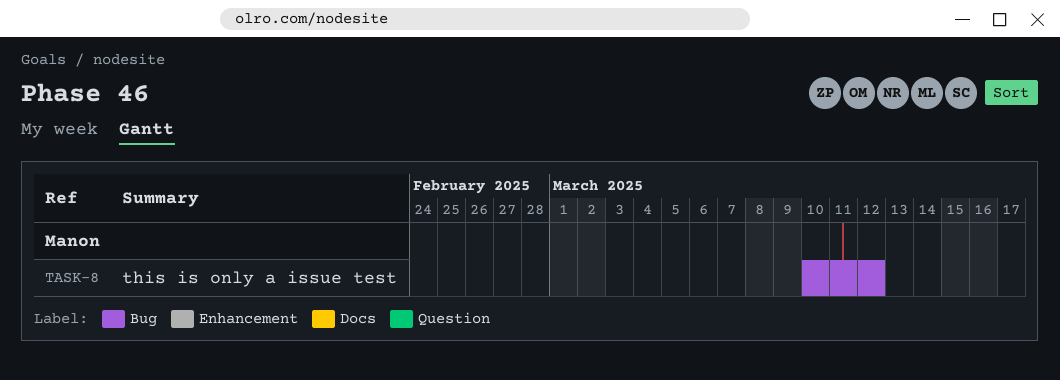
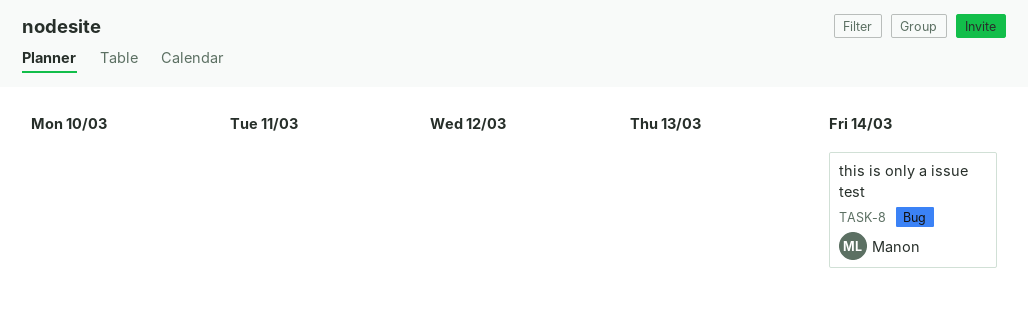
TASK-8, due: Mar 12 -> Mar 14

